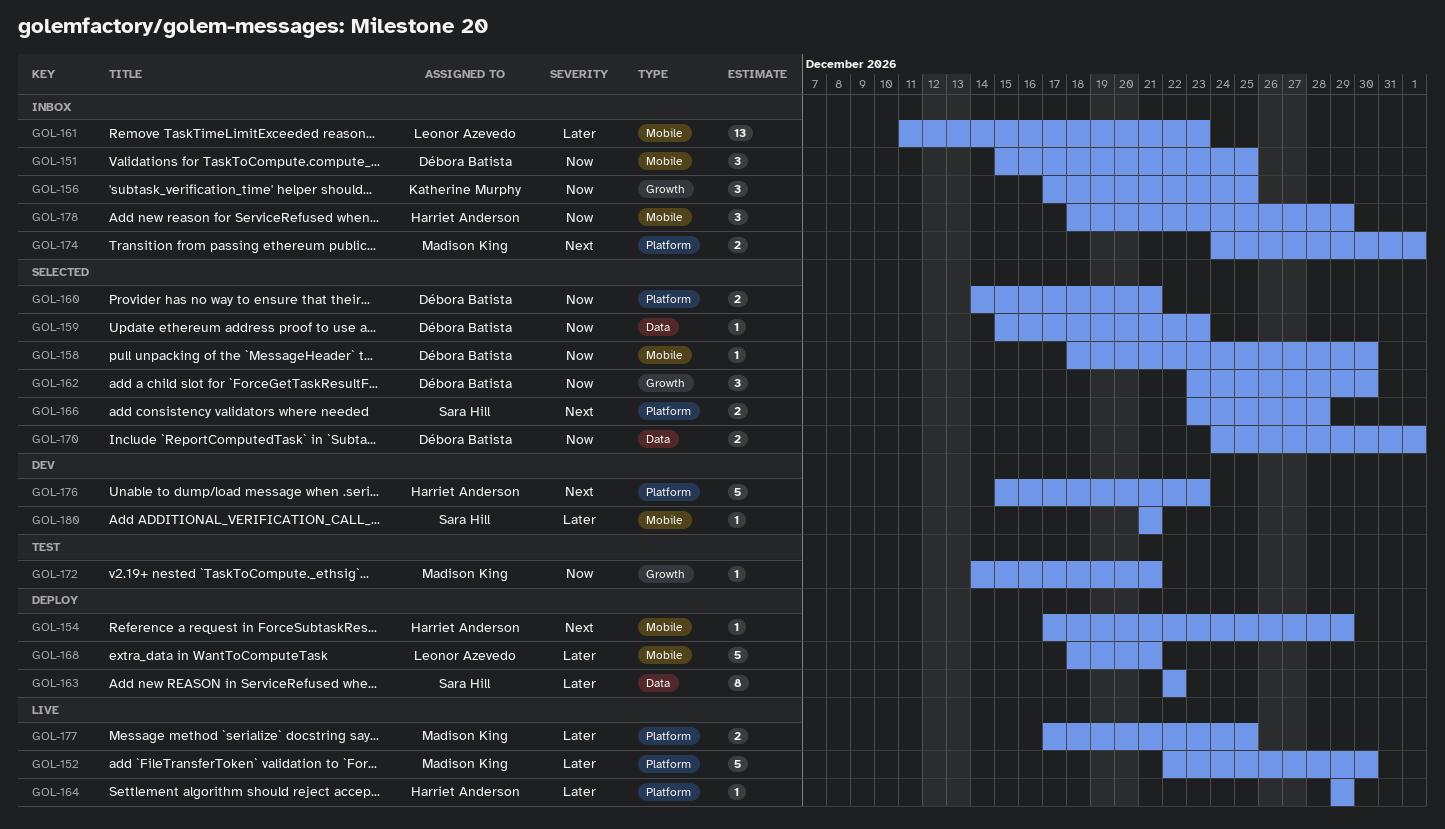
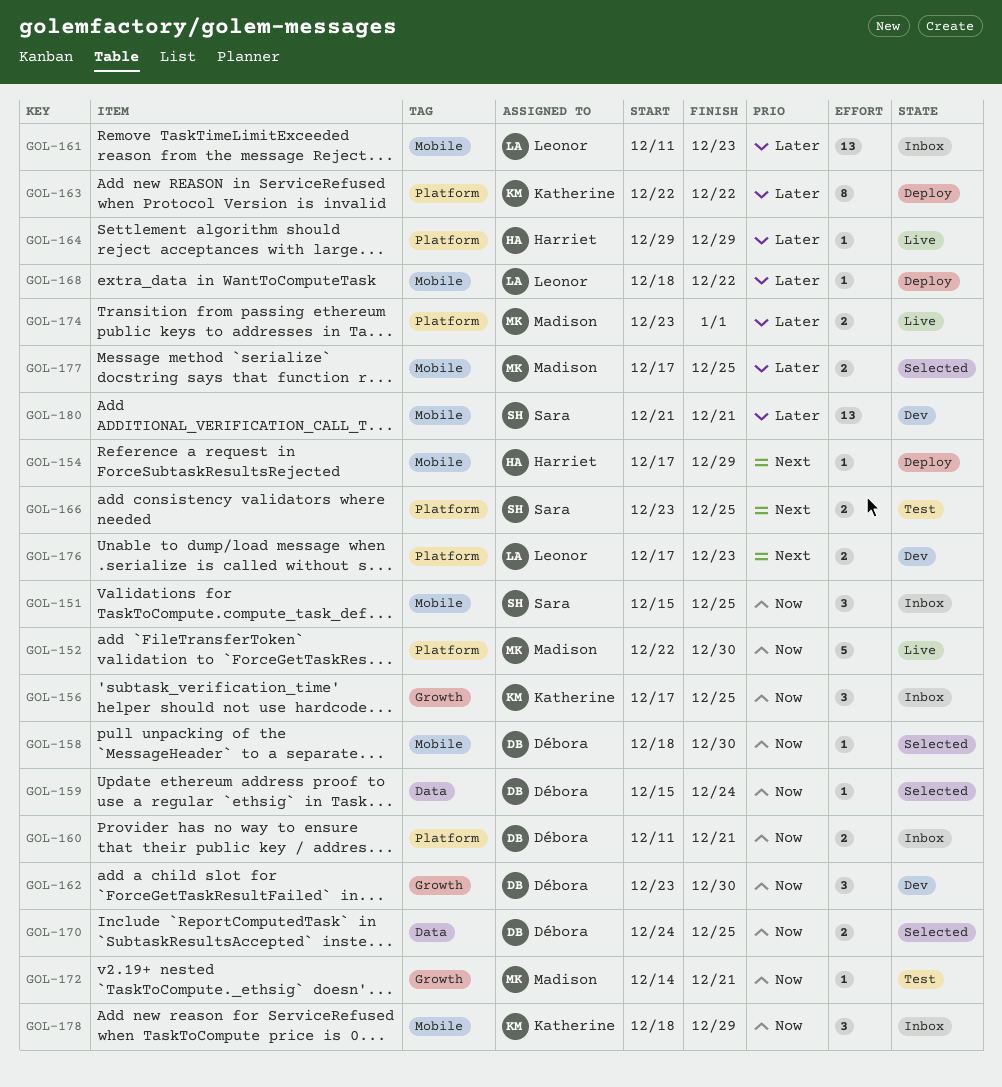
GOL-151, owner: Débora Batista -> Sara Hill
GOL-152, priority: Later -> Now
GOL-159, due: Dec 23 -> Dec 24
GOL-160, status: Selected -> Inbox
GOL-160, start: Dec 14 -> Dec 11
GOL-162, status: Selected -> Dev
GOL-163, owner: Sara Hill -> Katherine Murphy
GOL-163, label: Data -> Platform
GOL-166, status: Selected -> Test
GOL-166, due: Dec 28 -> Dec 25
GOL-168, estimate: 5 -> 1
GOL-168, due: Dec 21 -> Dec 22
GOL-170, due: Jan 1 -> Dec 25
GOL-174, status: Inbox -> Live
GOL-174, priority: Next -> Later
GOL-174, start: Dec 24 -> Dec 23
GOL-176, owner: Harriet Anderson -> Leonor Azevedo
GOL-176, estimate: 5 -> 2
GOL-176, start: Dec 15 -> Dec 17
GOL-177, status: Live -> Selected
GOL-177, label: Platform -> Mobile
GOL-178, owner: Harriet Anderson -> Katherine Murphy
GOL-180, estimate: 1 -> 13

